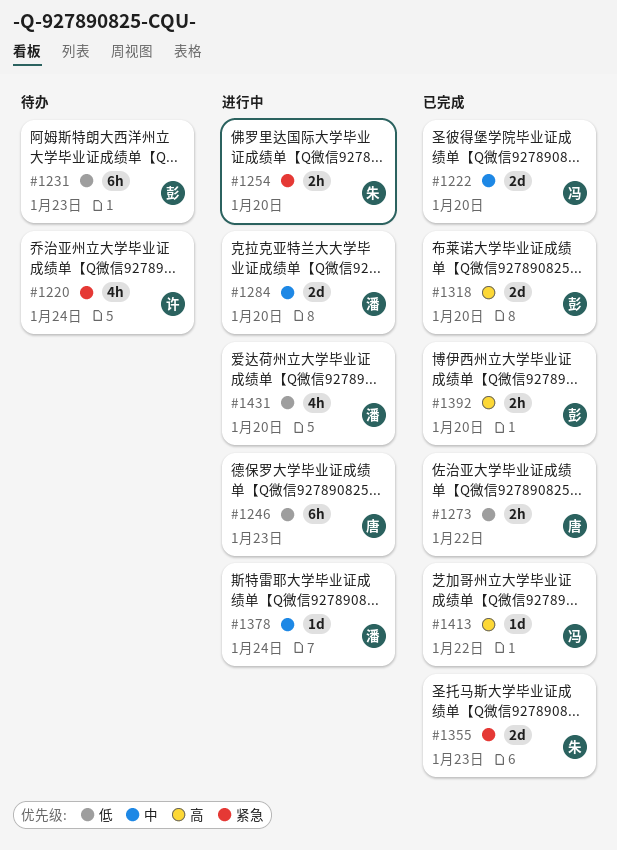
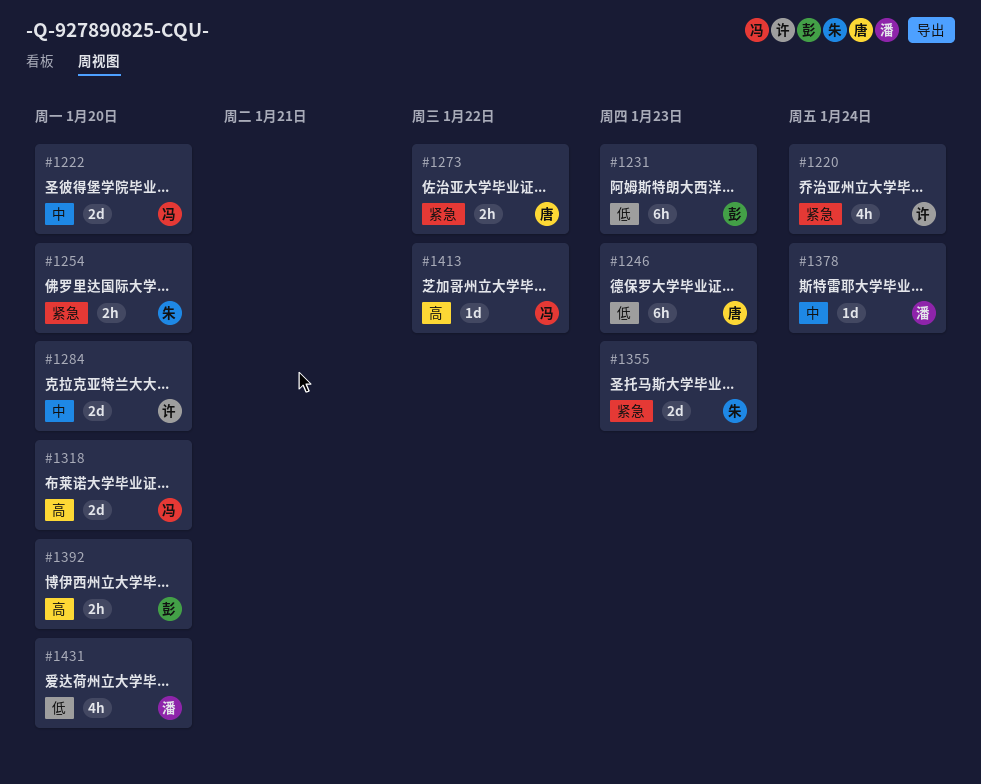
#1273, priority: 低 -> 紧急
#1284, owner: 潘 -> 许
#1318, owner: 彭 -> 冯

